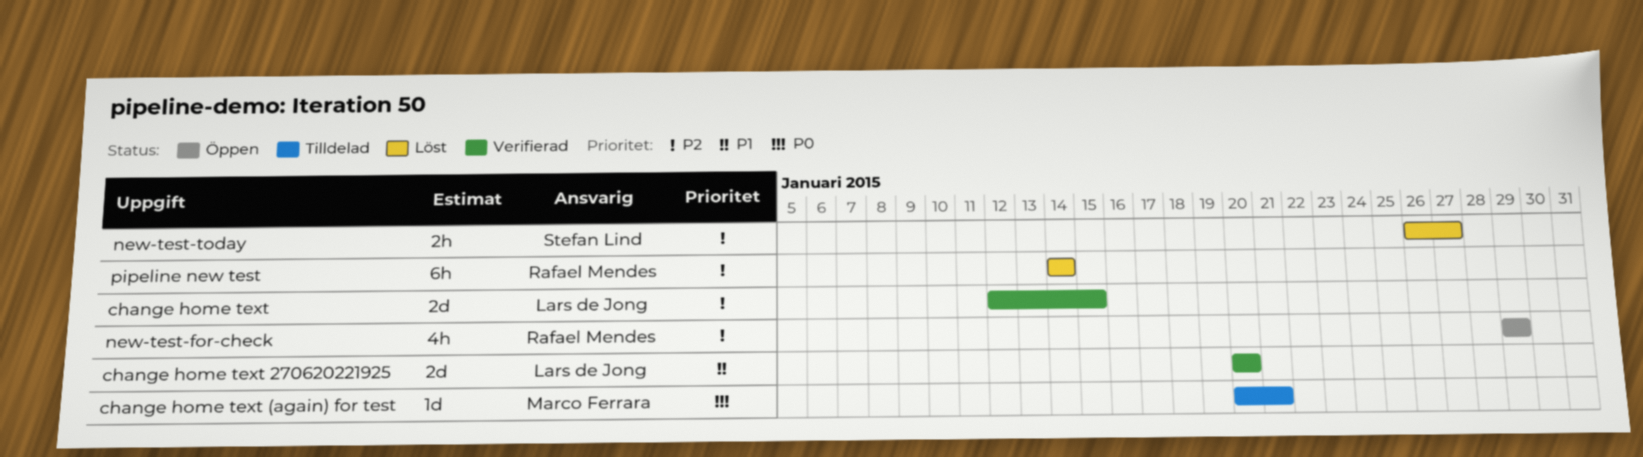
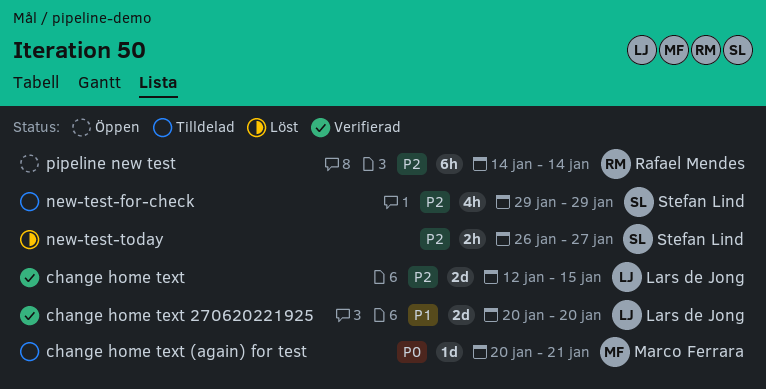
new-test-for-check, status: Öppen -> Tilldelad
new-test-for-check, owner: Rafael Mendes -> Stefan Lind
pipeline new test, status: Löst -> Öppen

